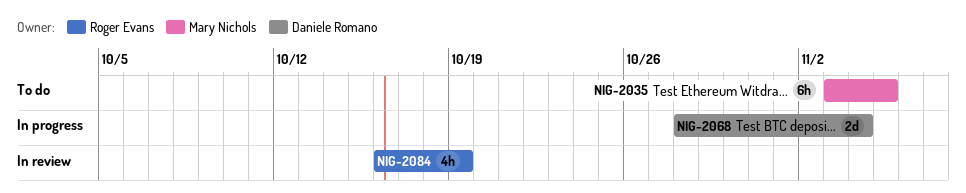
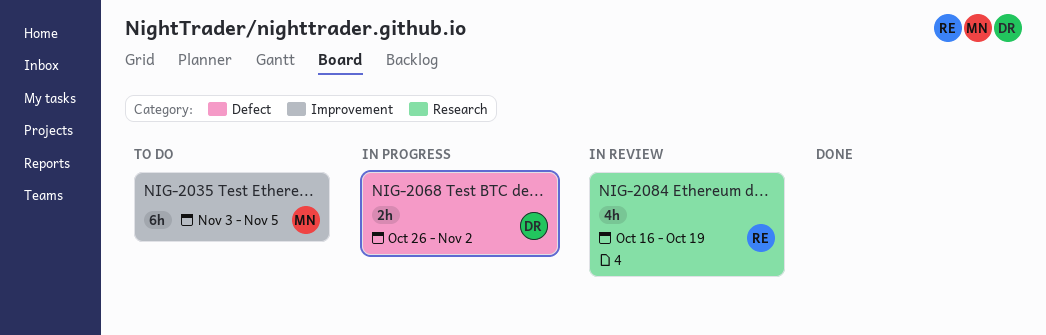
NIG-2068, estimate: 2d -> 2h
NIG-2068, start: Oct 28 -> Oct 26
NIG-2068, due: Nov 4 -> Nov 2

